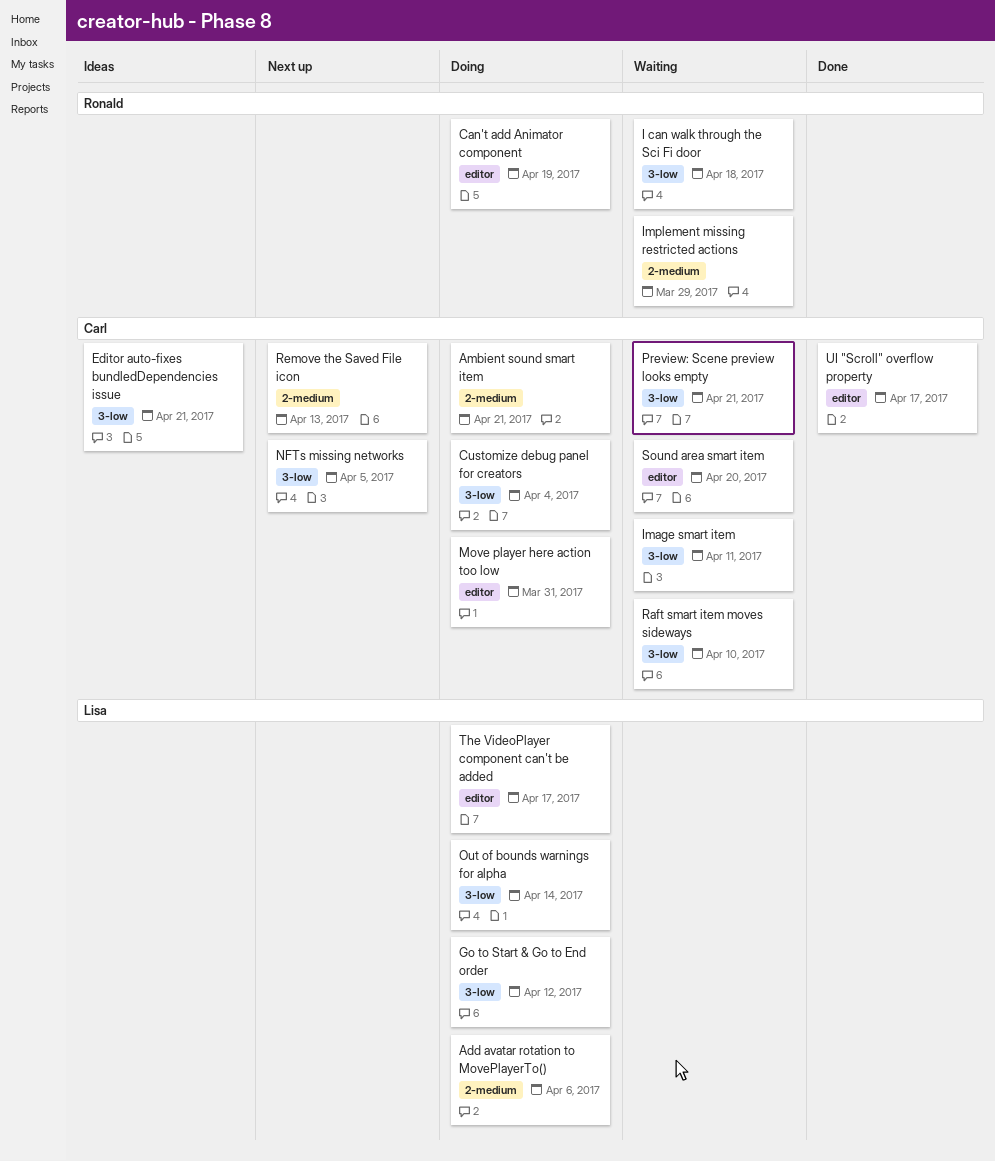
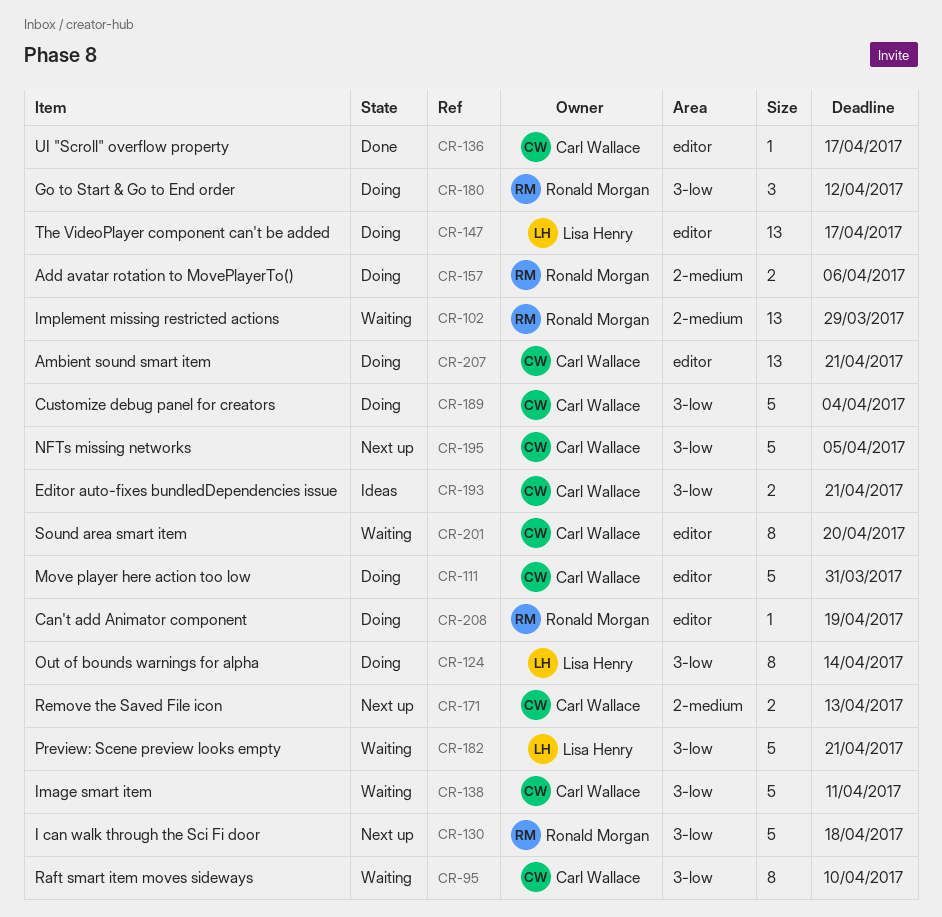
Add avatar rotation to MovePlayerTo(), owner: Lisa Henry -> Ronald Morgan
Ambient sound smart item, label: 2-medium -> editor
Go to Start & Go to End order, owner: Lisa Henry -> Ronald Morgan
I can walk through the Sci Fi door, status: Waiting -> Next up
Preview: Scene preview looks empty, owner: Carl Wallace -> Lisa Henry

